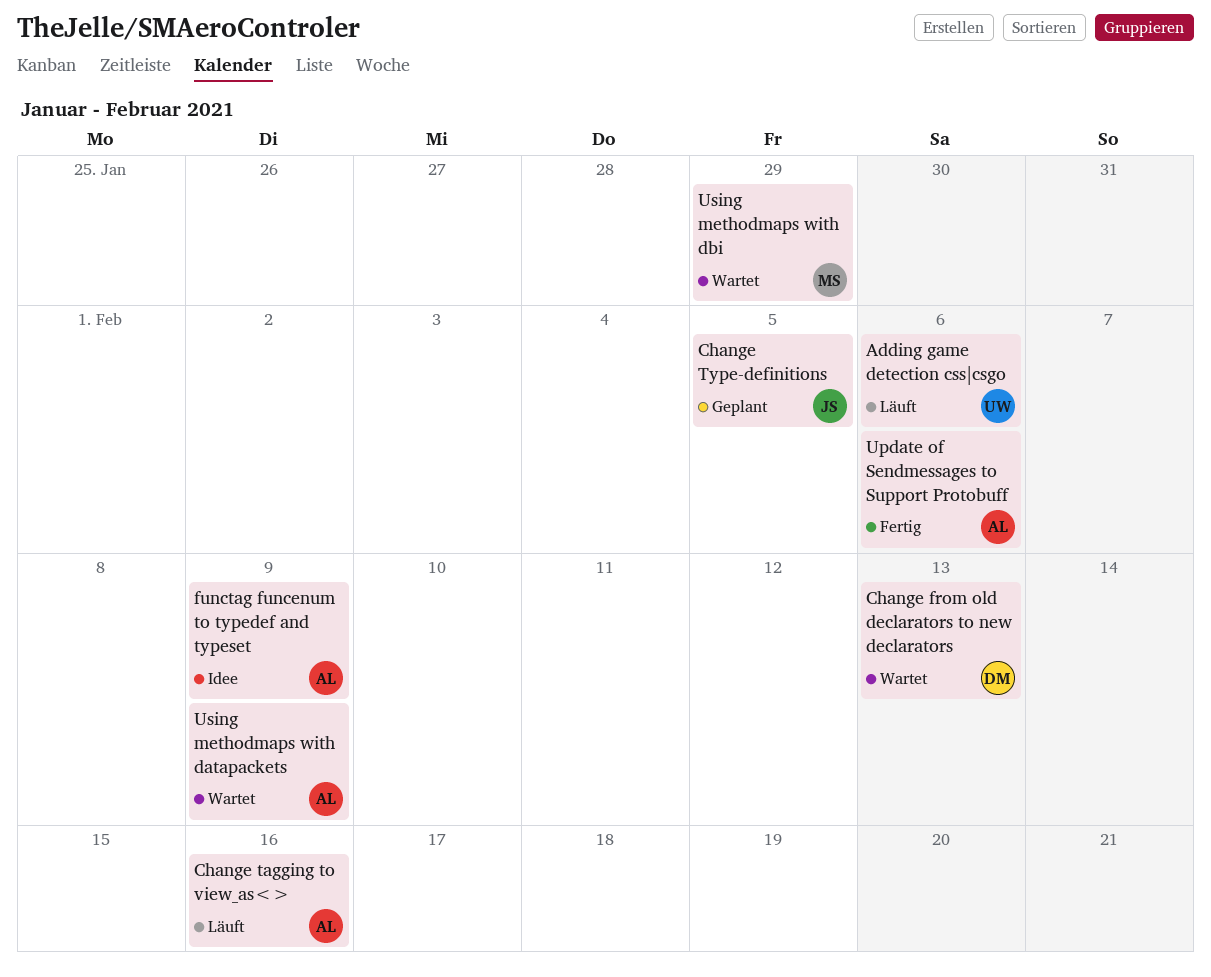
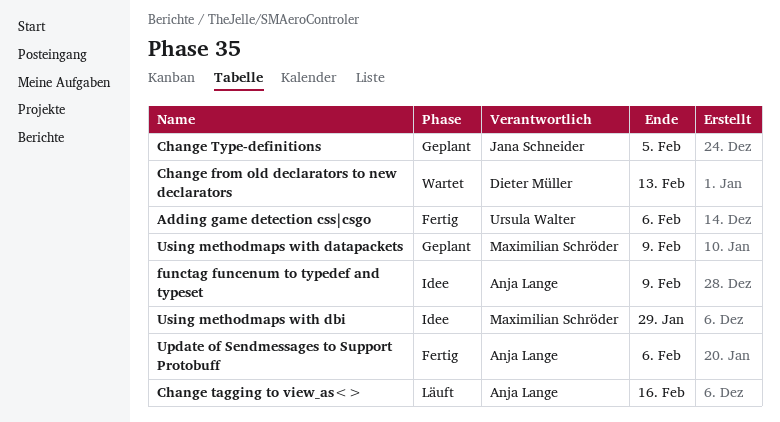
Adding game detection css|csgo, status: Läuft -> Fertig
Using methodmaps with datapackets, status: Wartet -> Geplant
Using methodmaps with datapackets, owner: Anja Lange -> Maximilian Schröder
Using methodmaps with dbi, status: Wartet -> Idee

